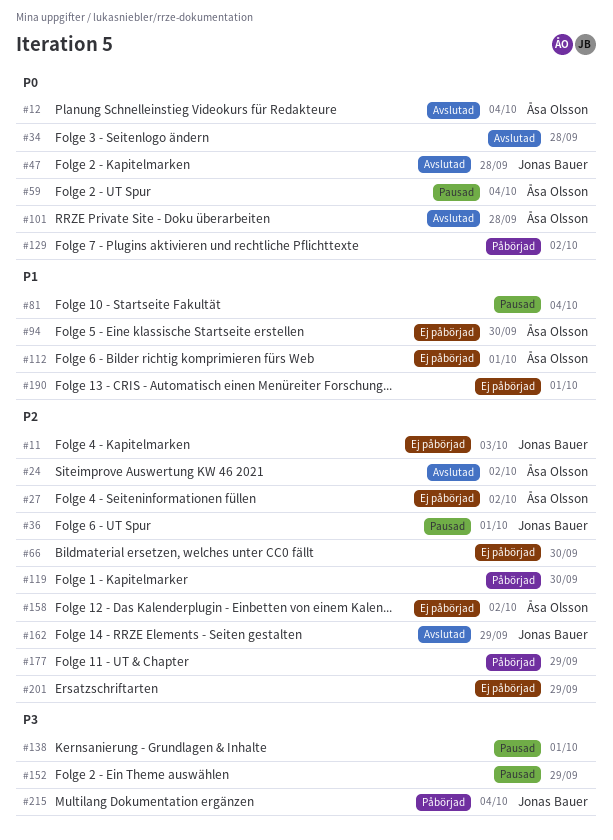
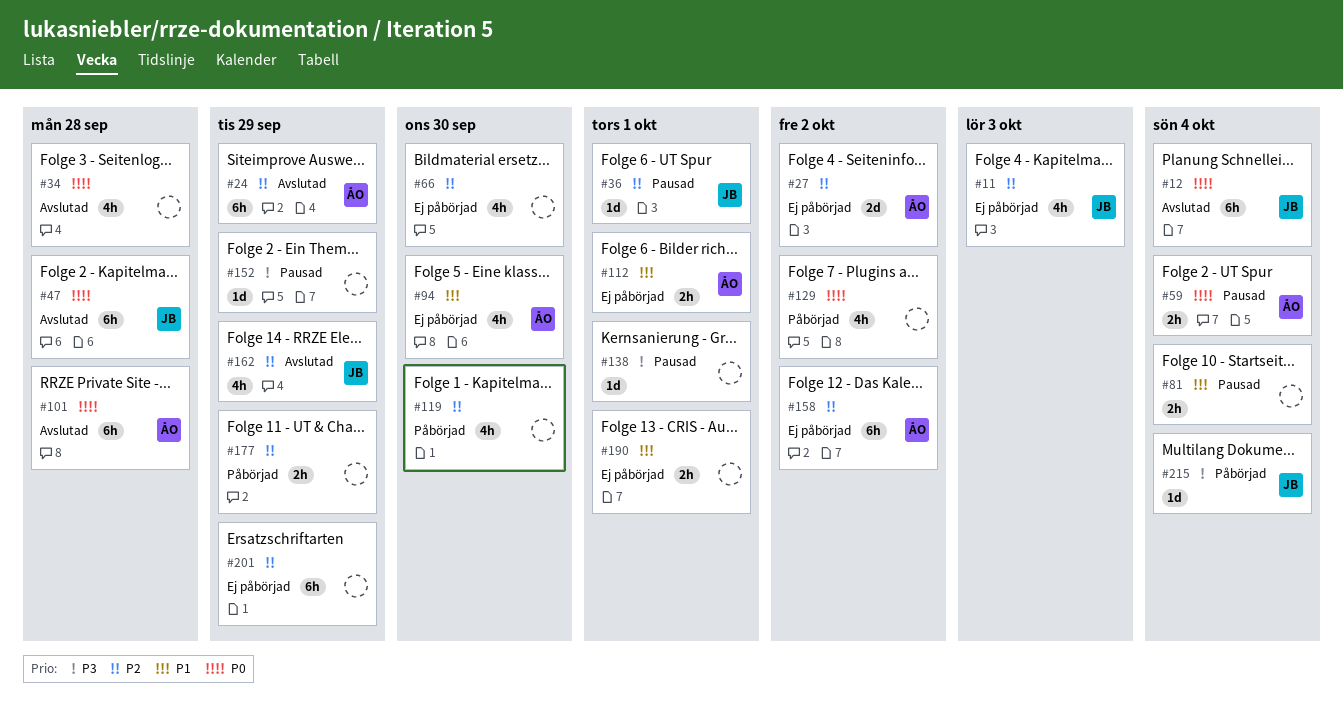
#12, owner: Åsa Olsson -> Jonas Bauer
#24, due: Oct 2 -> Sep 29

